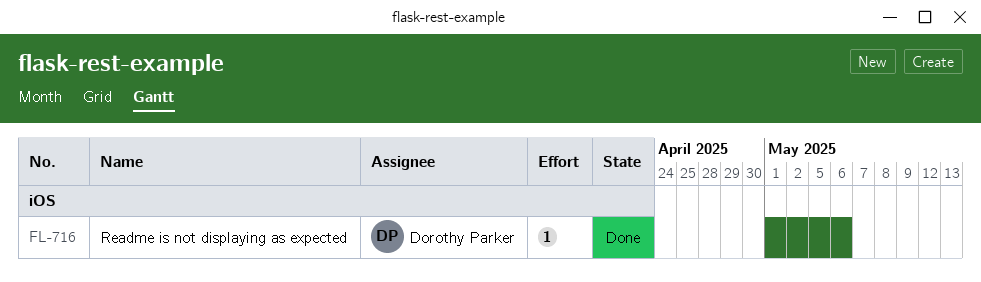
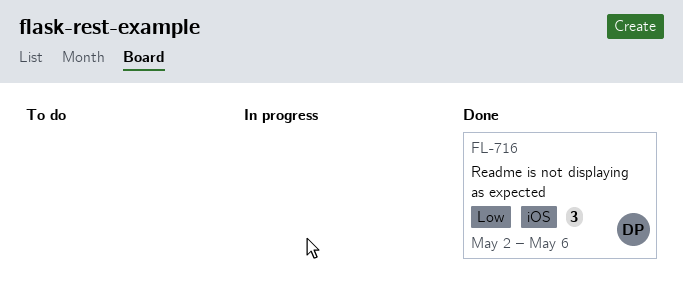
FL-716, estimate: 1 -> 3
FL-716, start: May 1 -> May 2

